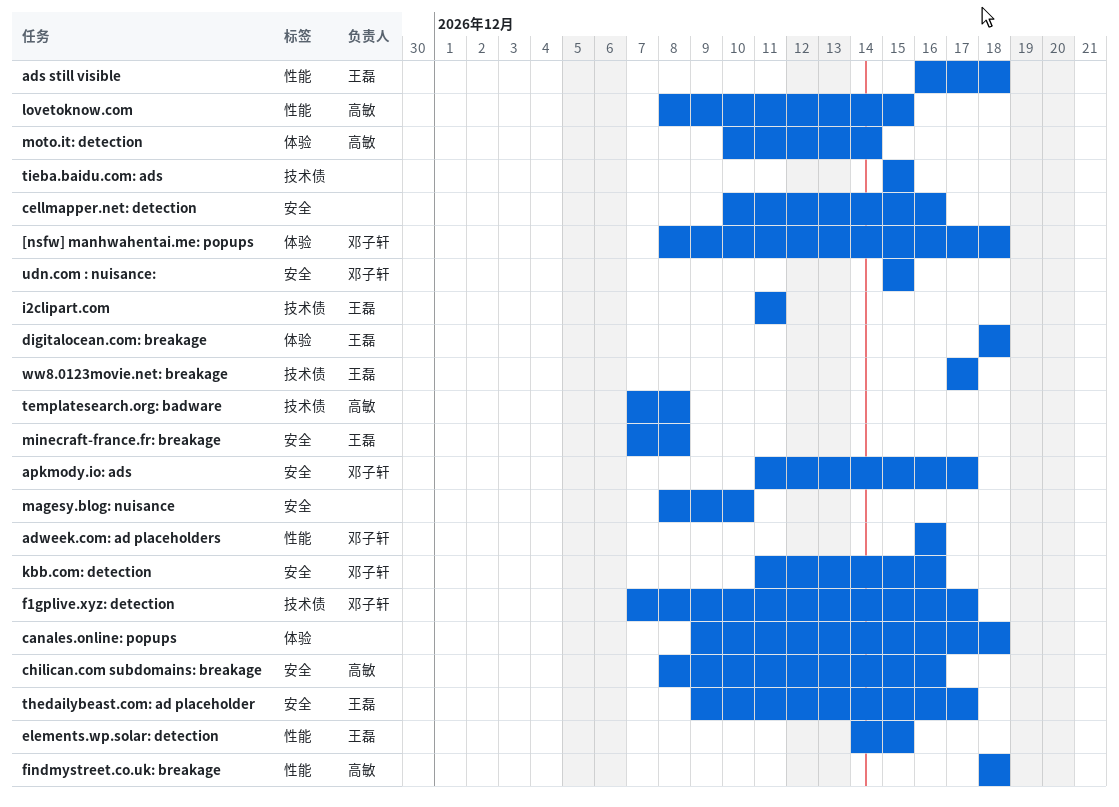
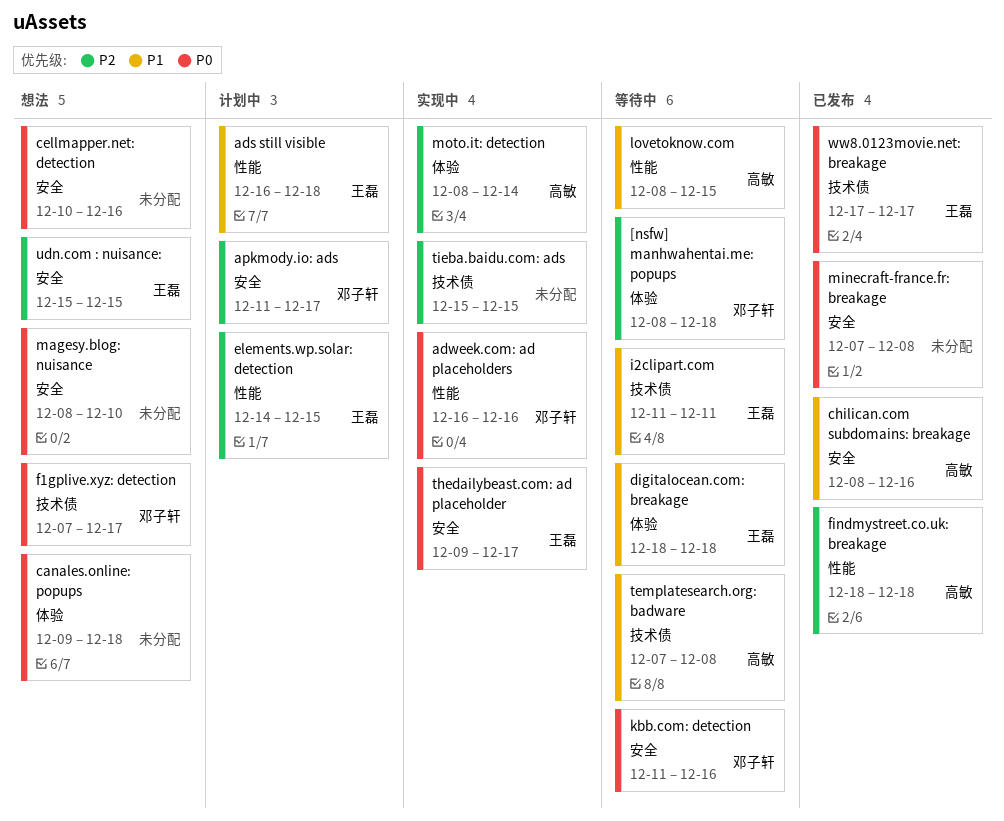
minecraft-france.fr: breakage, owner: 王磊 -> none
moto.it: detection, start: Dec 10 -> Dec 8
udn.com : nuisance:, owner: 邓子轩 -> 王磊

